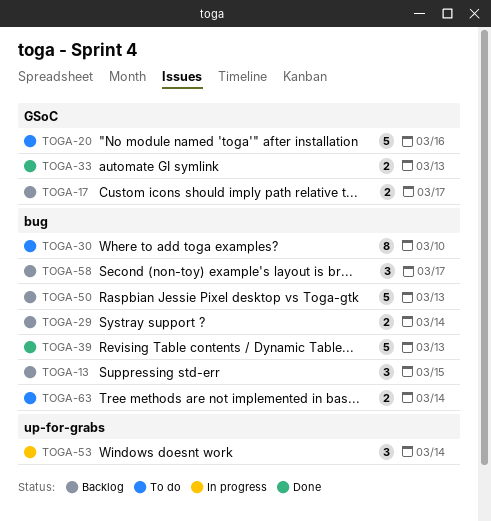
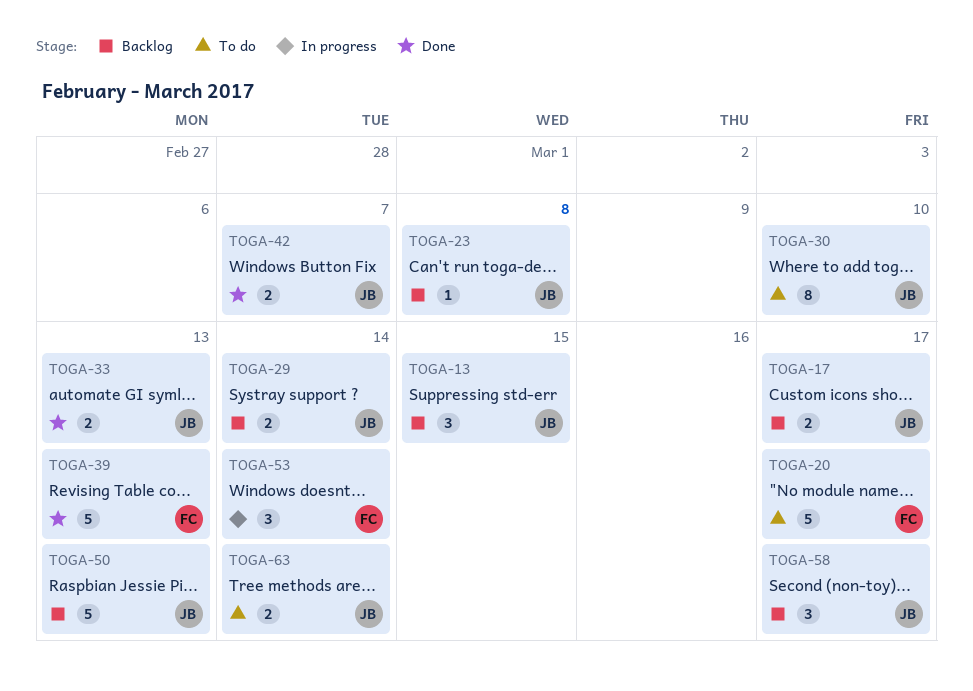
TOGA-20, due: Mar 16 -> Mar 17
TOGA-23: none -> present
TOGA-42: none -> present

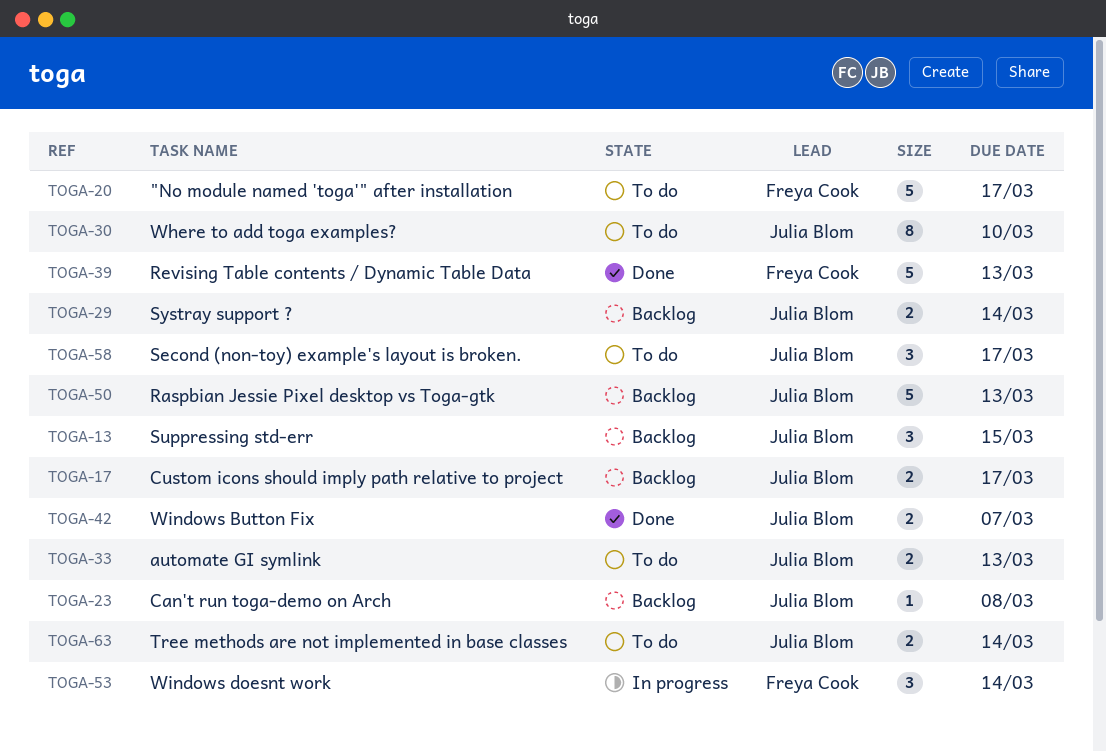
TOGA-33, status: Done -> To do
TOGA-58, status: Backlog -> To do

